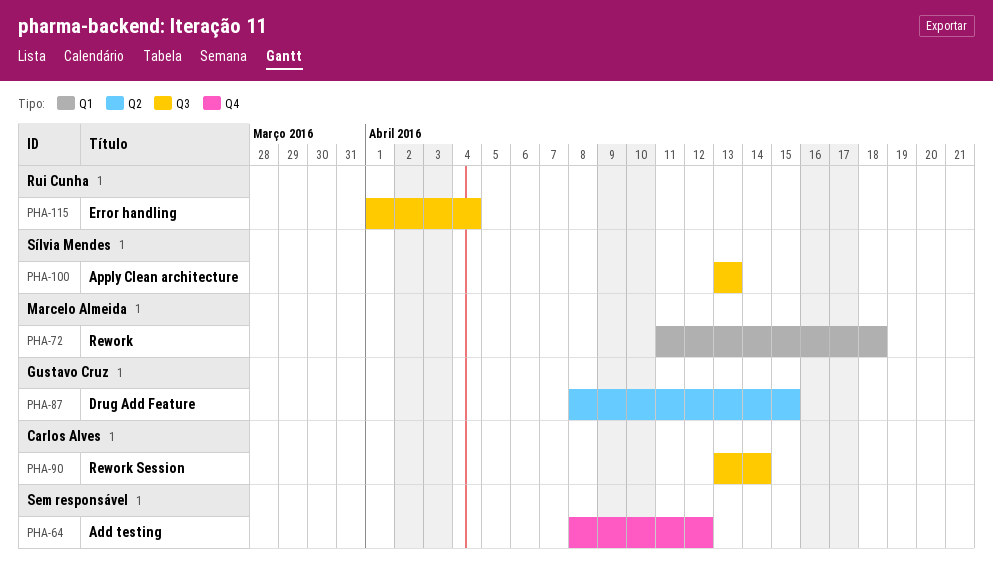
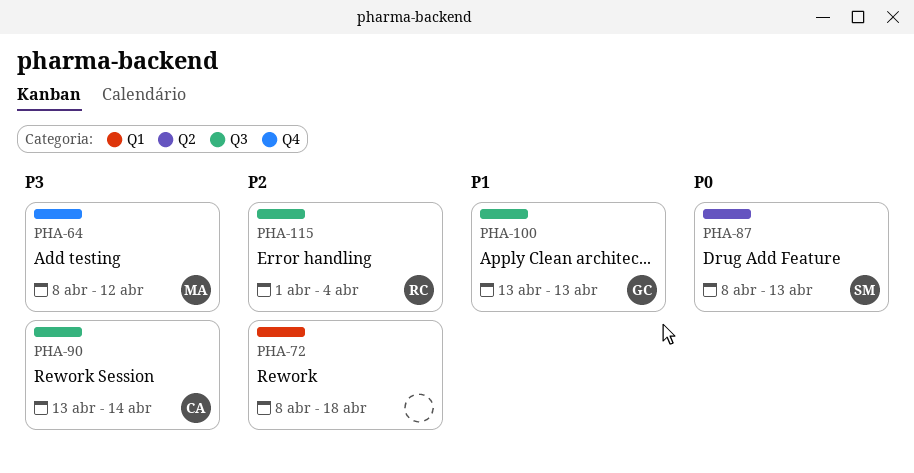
PHA-64, owner: none -> Marcelo Almeida
PHA-72, owner: Marcelo Almeida -> none
PHA-72, start: Apr 11 -> Apr 8
PHA-87, owner: Gustavo Cruz -> Sílvia Mendes
PHA-87, due: Apr 15 -> Apr 13
PHA-100, owner: Sílvia Mendes -> Gustavo Cruz

